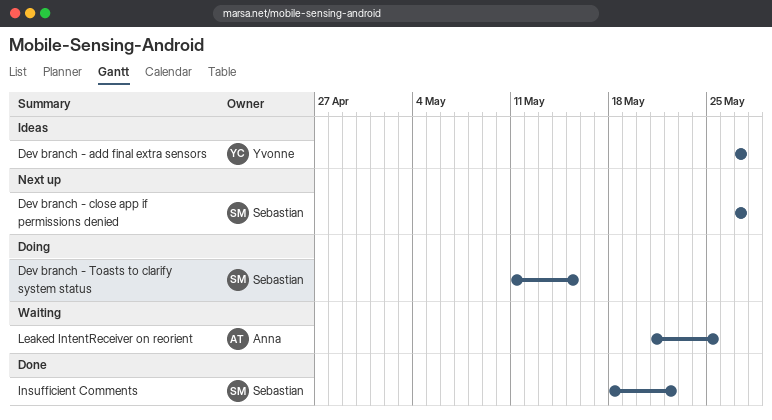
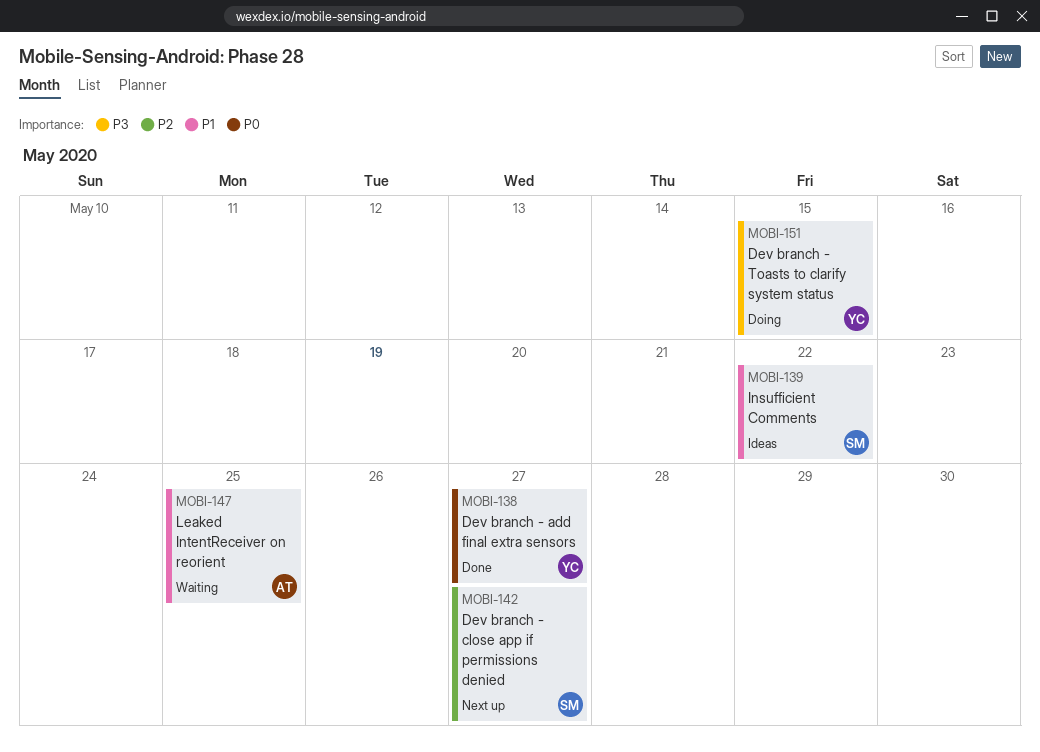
Dev branch - add final extra sensors, status: Ideas -> Done
Dev branch - Toasts to clarify system status, owner: Sebastian -> Yvonne
Insufficient Comments, status: Done -> Ideas

